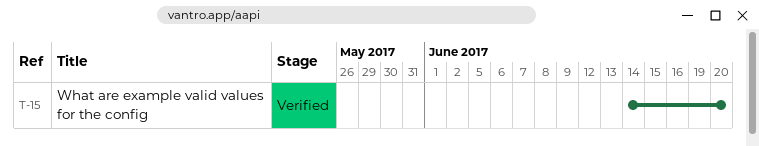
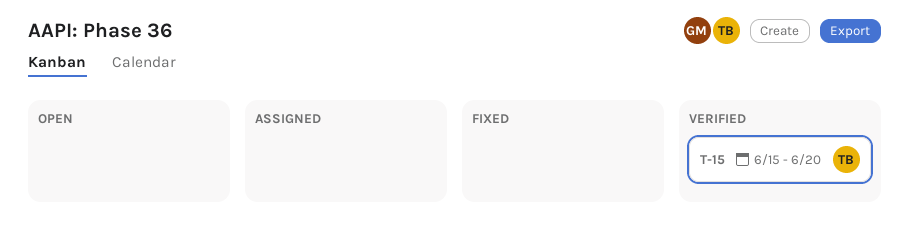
T-15, start: Jun 14 -> Jun 15

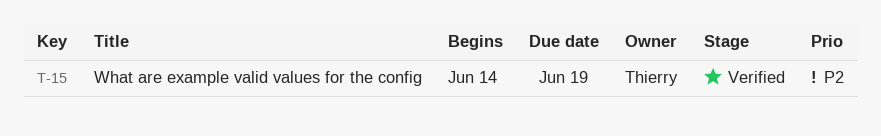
T-15, start: Jun 15 -> Jun 14
T-15, due: Jun 20 -> Jun 19

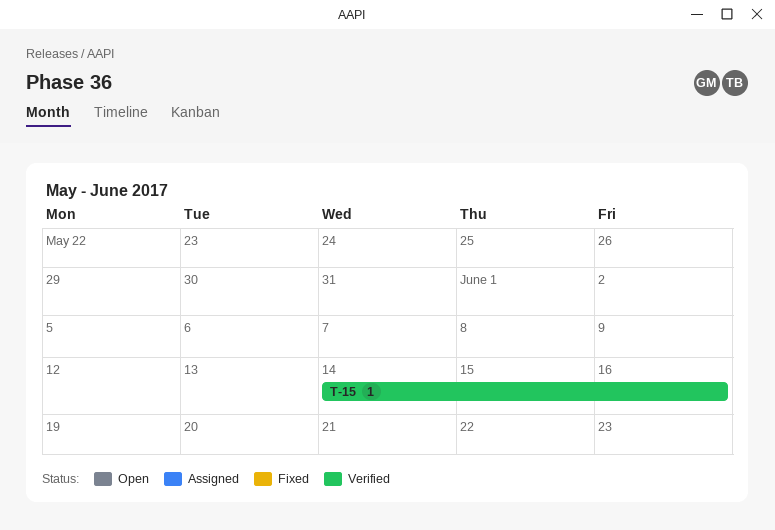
T-15, due: Jun 19 -> Jun 16

